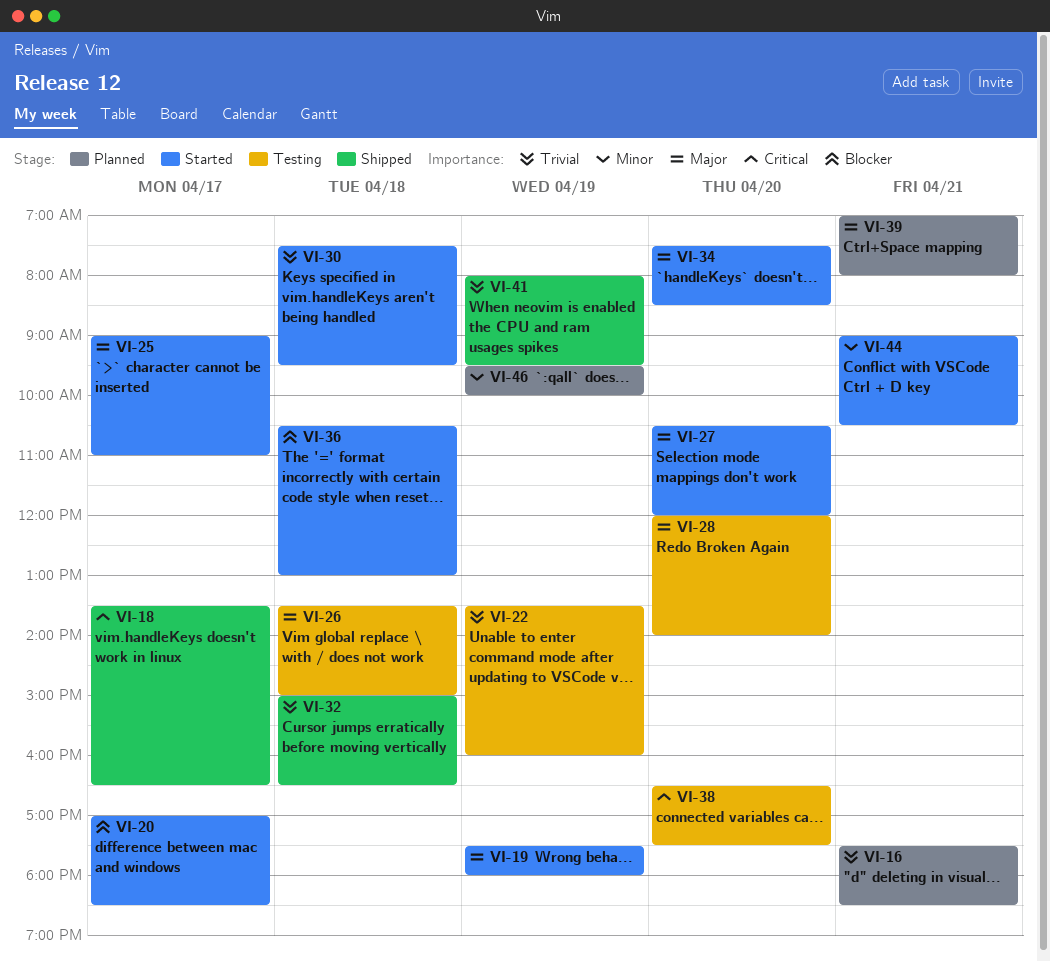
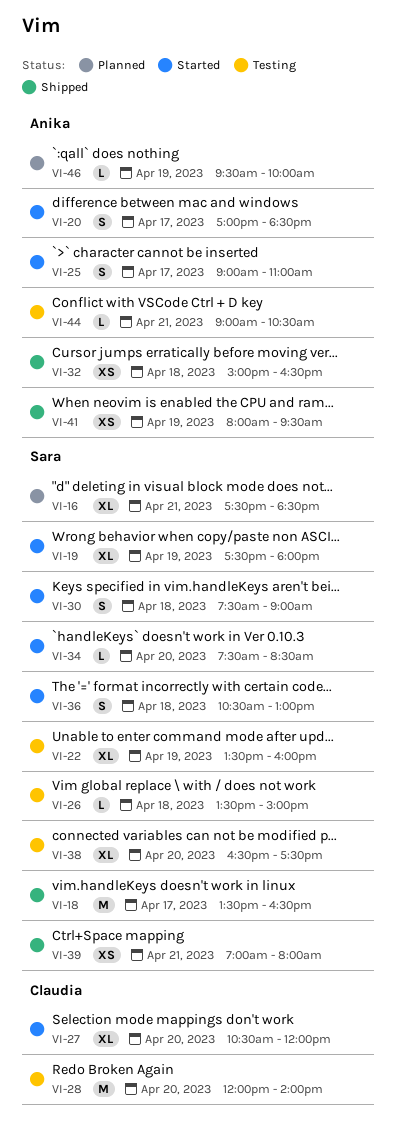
VI-30, ends: 09:30 -> 09:00
VI-39, status: Planned -> Shipped
VI-44, status: Started -> Testing

